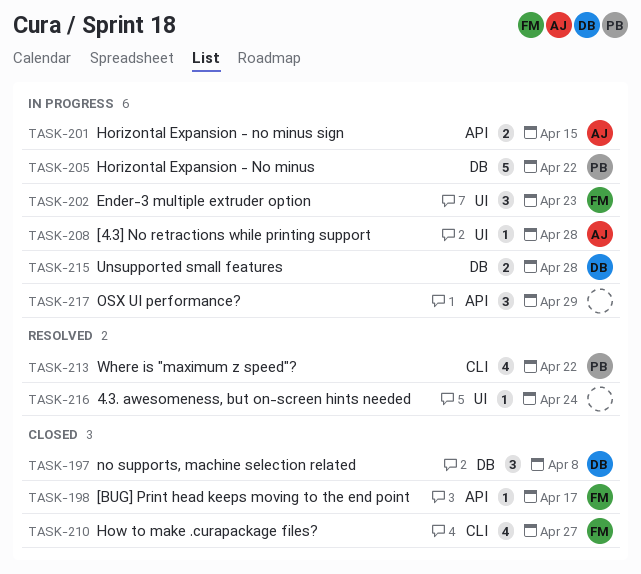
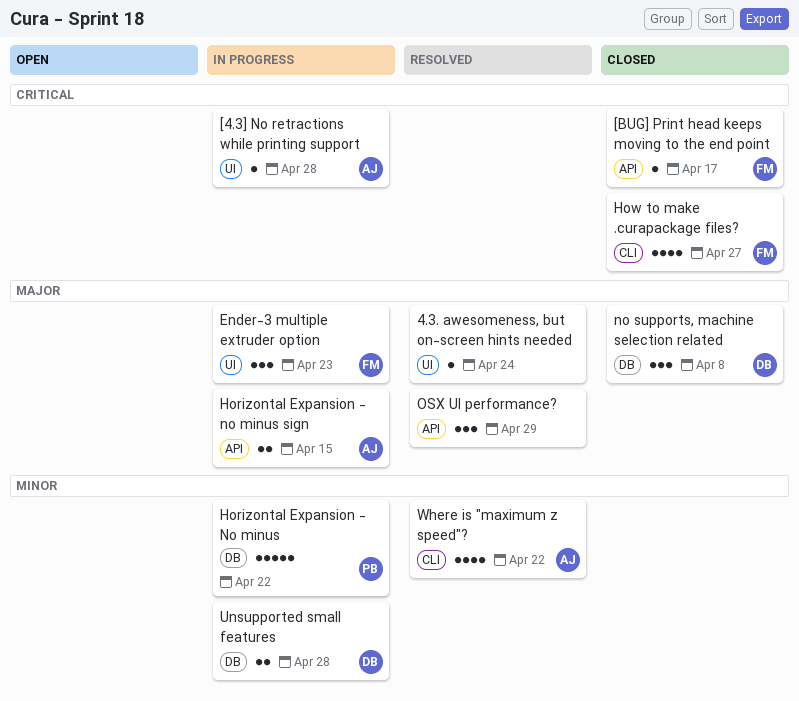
OSX UI performance?, status: In progress -> Resolved
Where is "maximum z speed"?, owner: PB -> AJ

